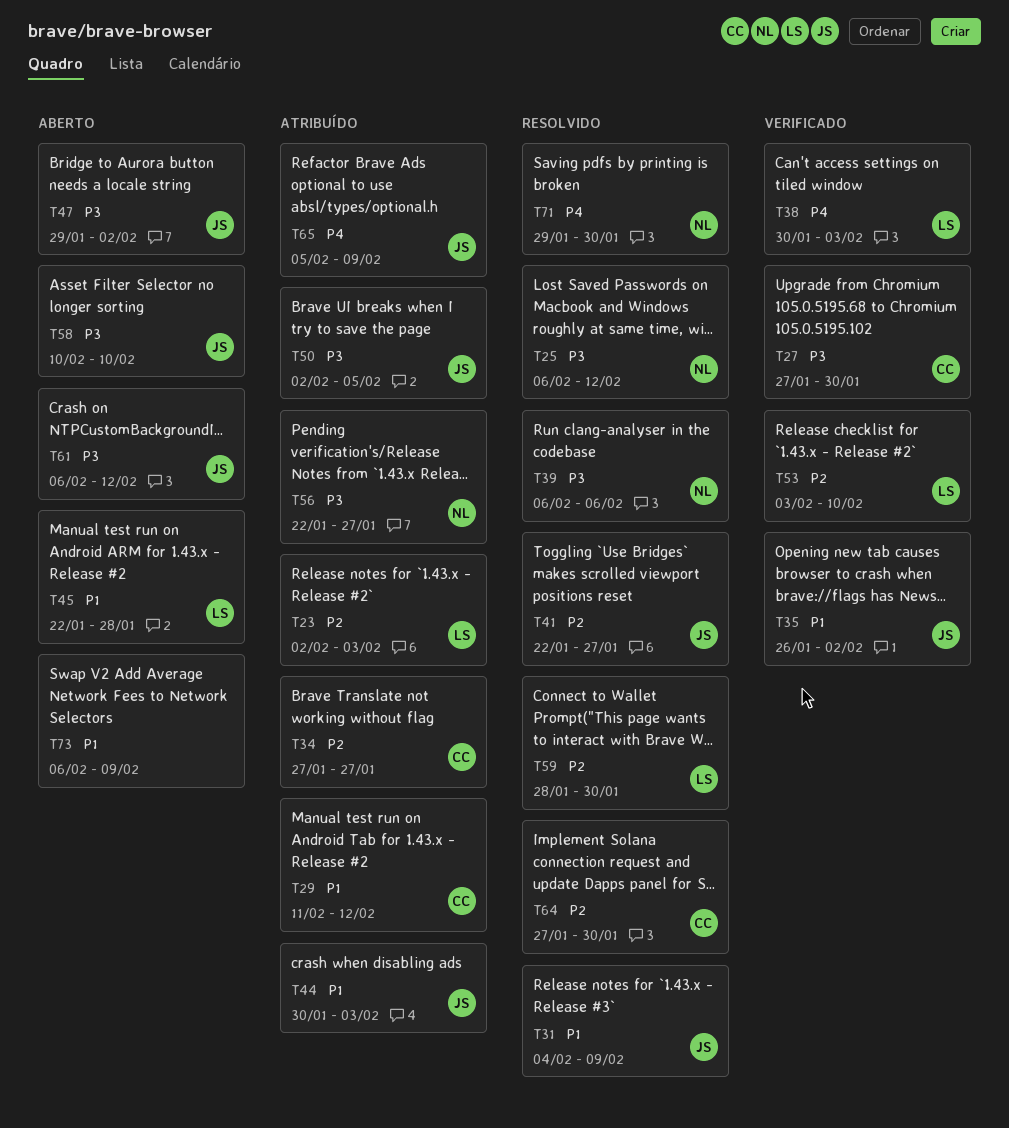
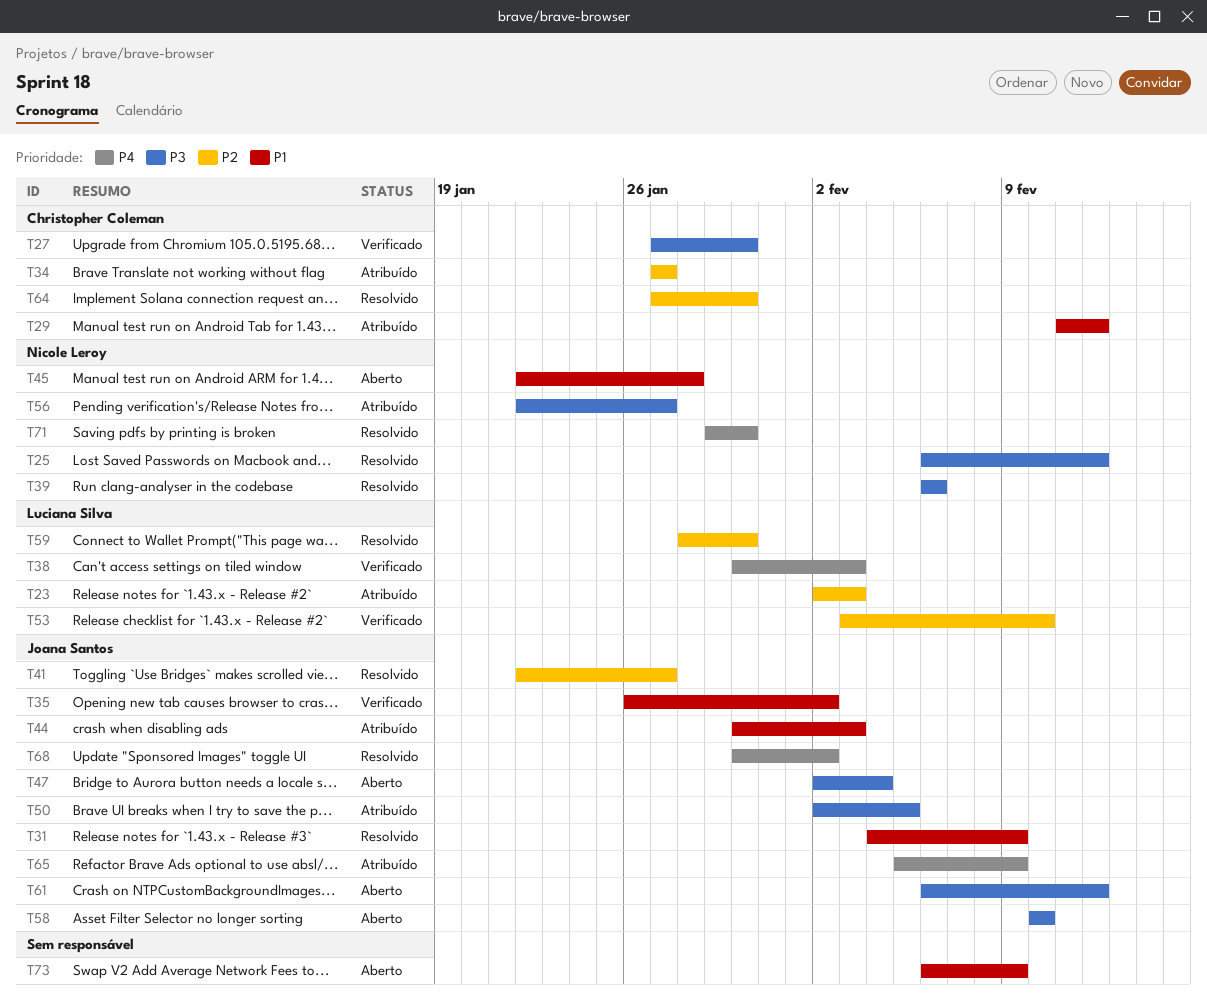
T45, owner: Luciana Silva -> Nicole Leroy
T47, start: Jan 29 -> Feb 2
T47, due: Feb 2 -> Feb 4
T68: none -> present

